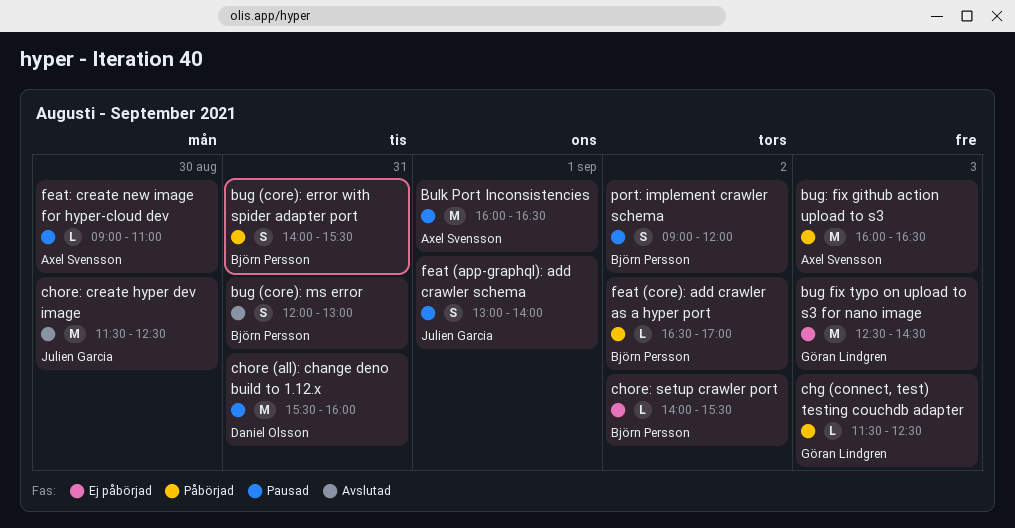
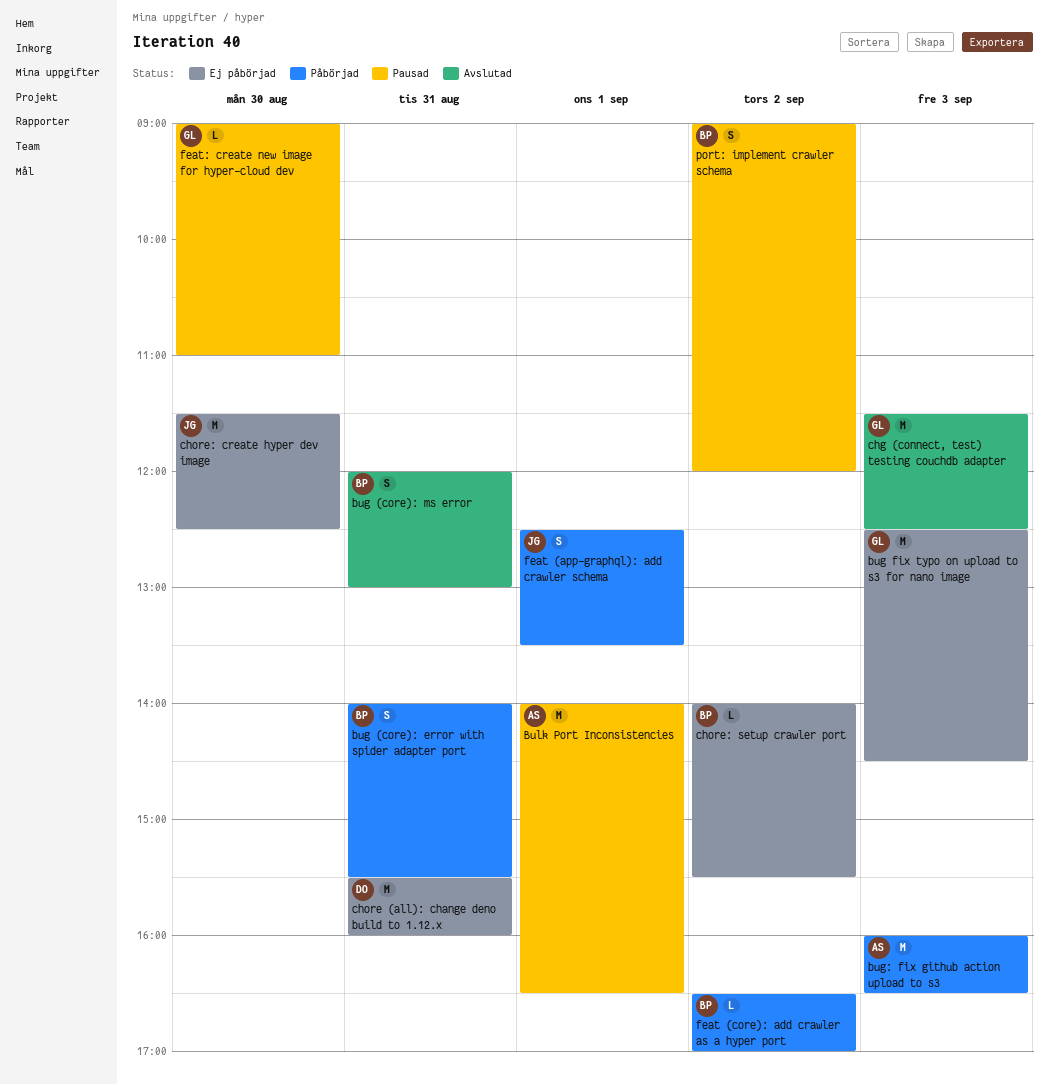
Bulk Port Inconsistencies, begins: 16:00 -> 14:00
chg (connect, test) testing couchdb adapter, status: Påbörjad -> Avslutad
chg (connect, test) testing couchdb adapter, estimate: L -> M
chore (all): change deno build to 1.12.x, status: Pausad -> Ej påbörjad
chore: create hyper dev image, status: Avslutad -> Ej påbörjad
feat (app-graphql): add crawler schema, status: Pausad -> Påbörjad
feat (app-graphql): add crawler schema, begins: 13:00 -> 12:30
feat (app-graphql): add crawler schema, ends: 14:00 -> 13:30
feat: create new image for hyper-cloud dev, owner: Axel Svensson -> Göran Lindgren

